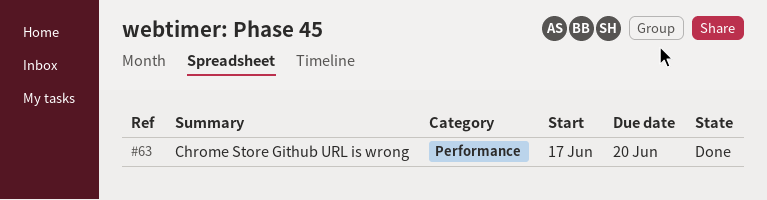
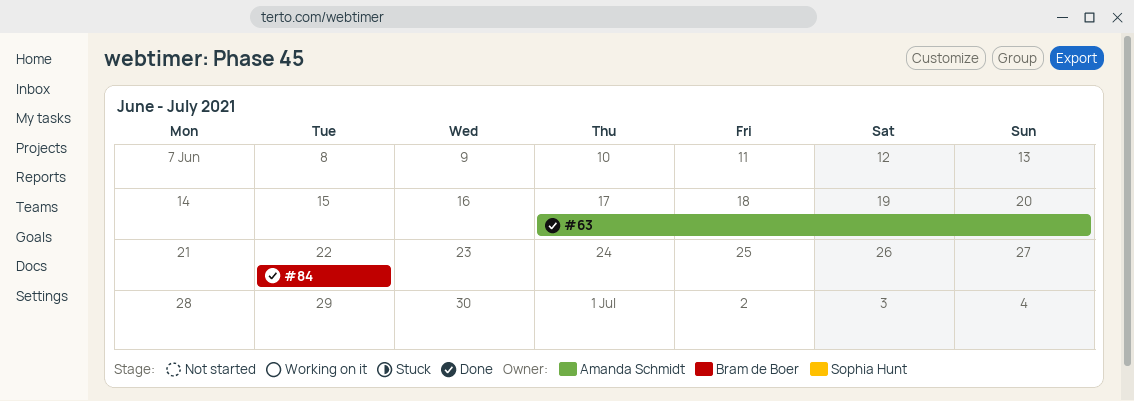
#84: none -> present

